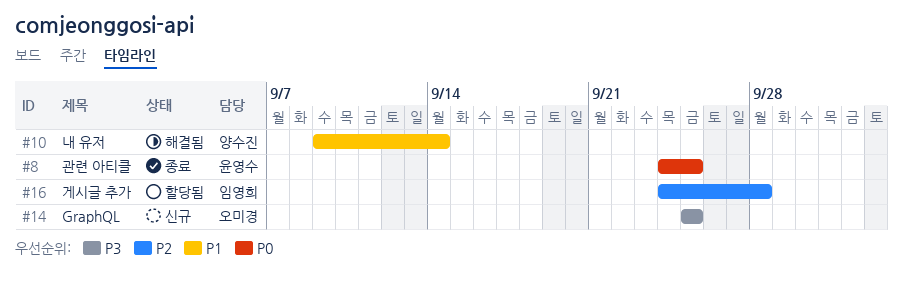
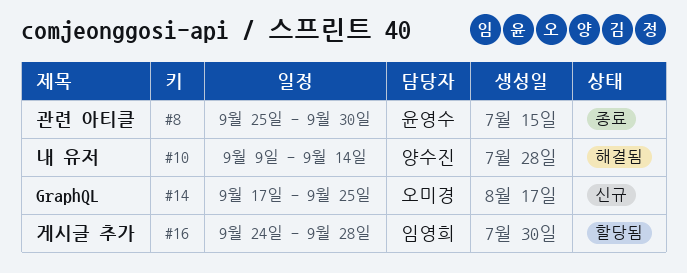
#8, start: Sep 24 -> Sep 25
#8, due: Sep 25 -> Sep 30
#14, start: Sep 25 -> Sep 17

